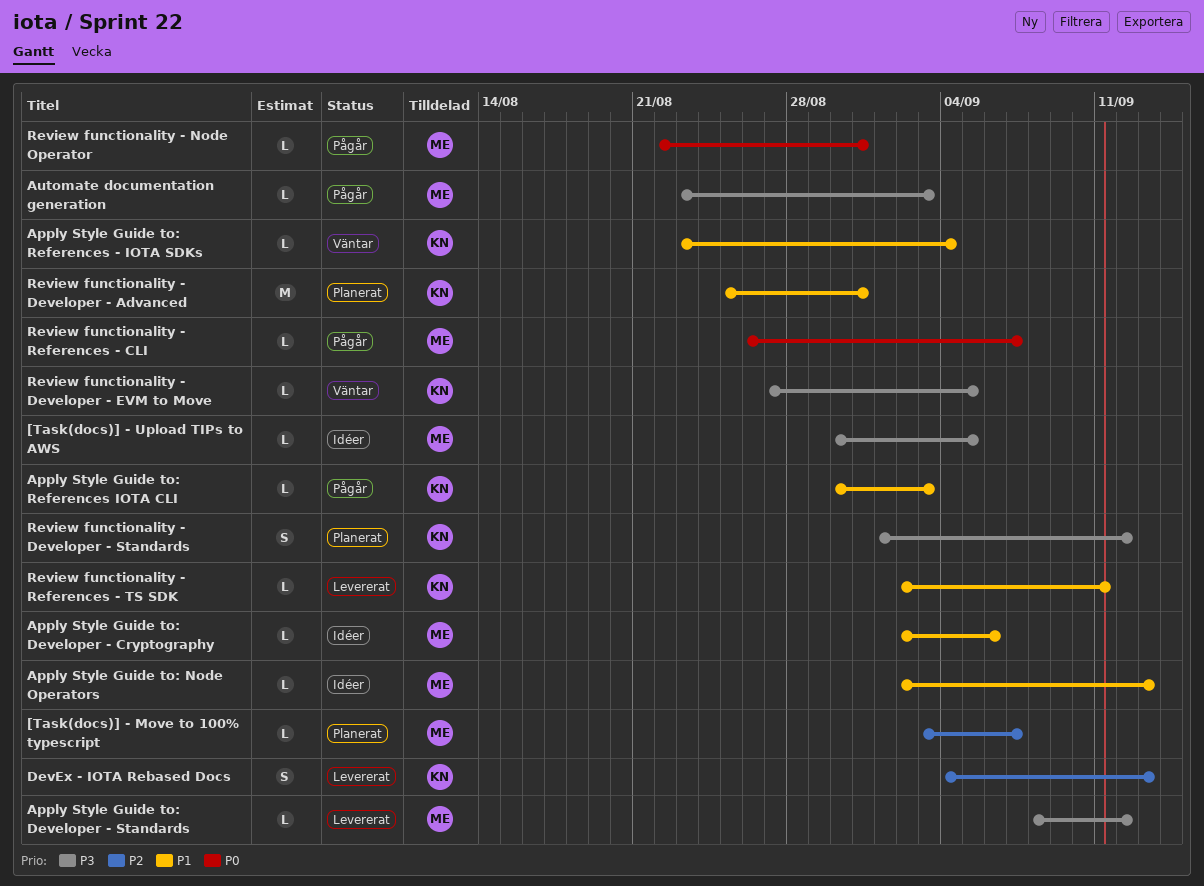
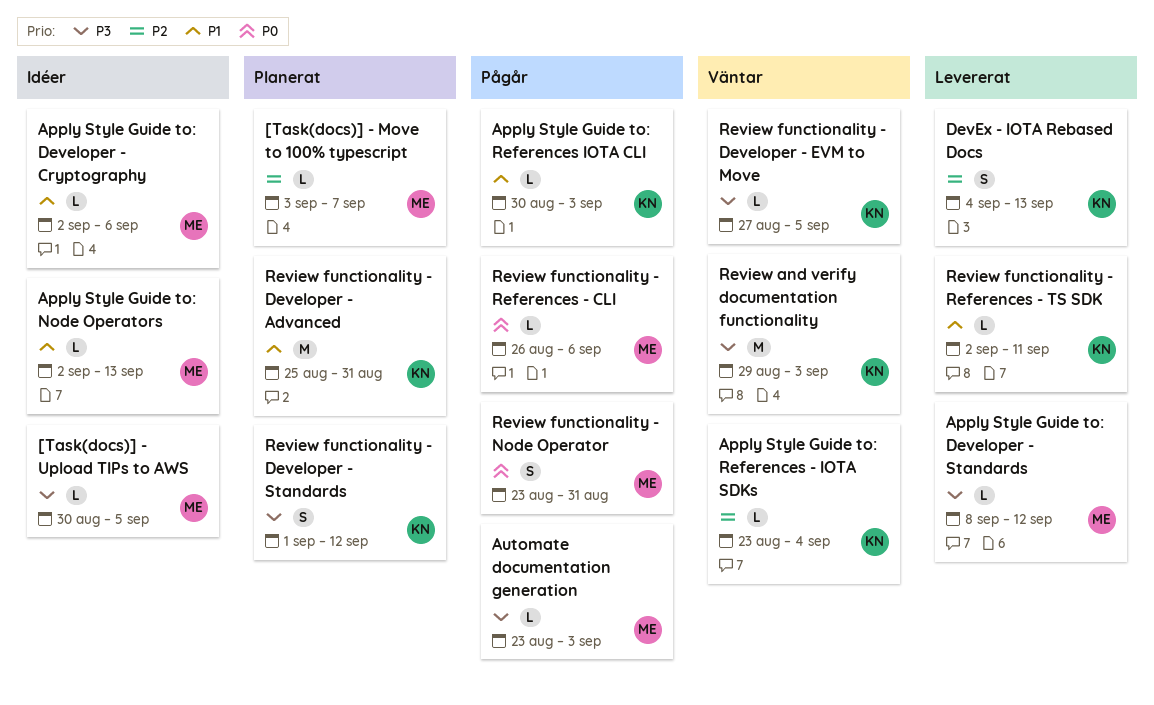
Apply Style Guide to: References - IOTA SDKs, priority: P1 -> P2
Review and verify documentation functionality: none -> present
Review functionality - Node Operator, estimate: L -> S
Review functionality - Node Operator, start: Aug 22 -> Aug 23
Review functionality - References - CLI, due: Sep 7 -> Sep 6

